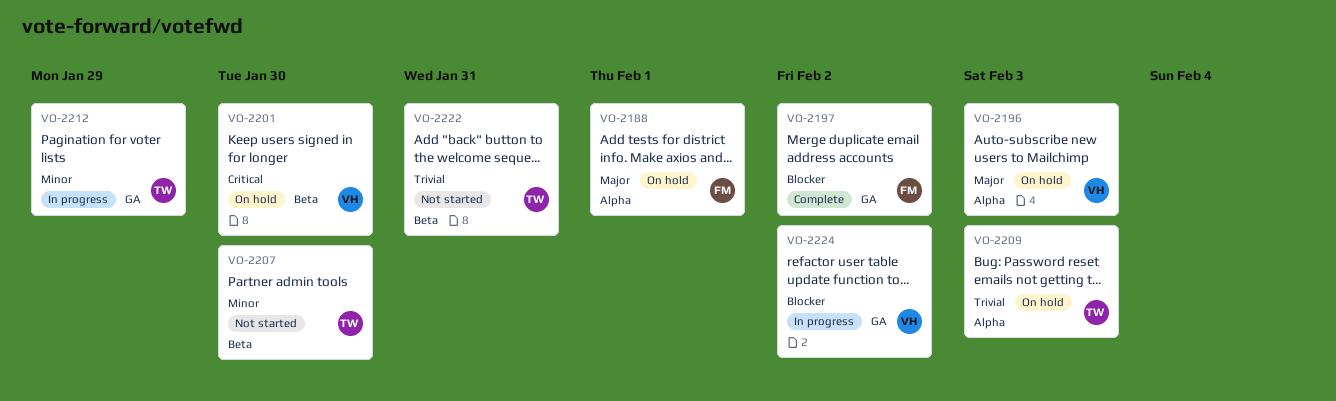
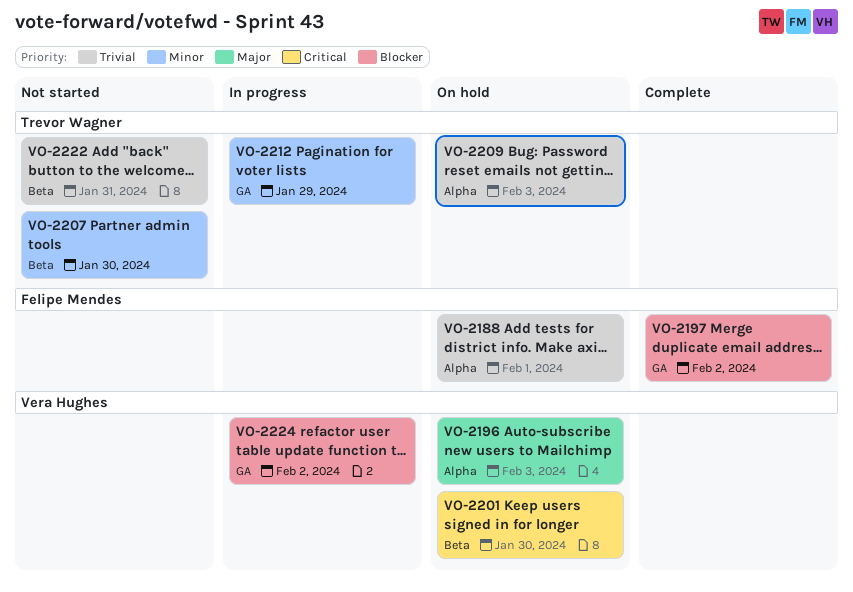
VO-2188, priority: Major -> Trivial

